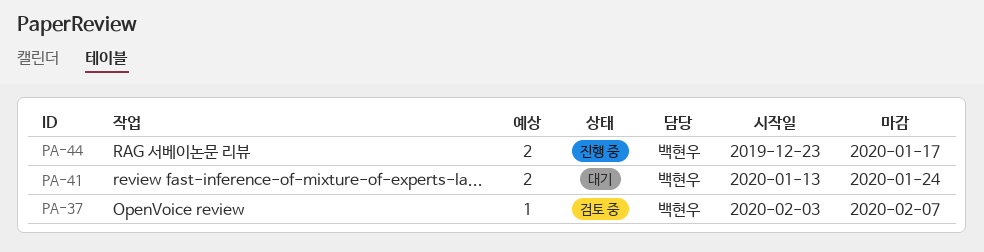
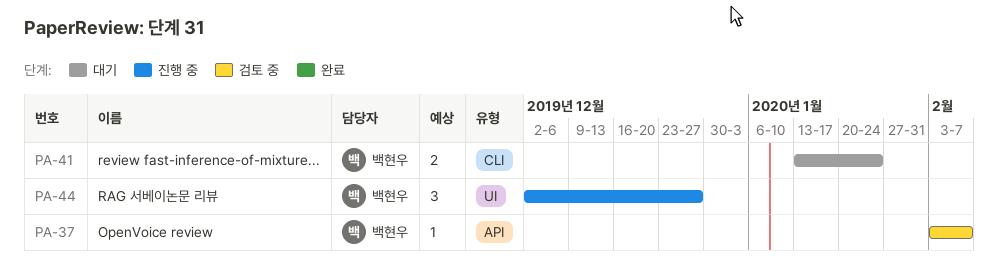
PA-44, estimate: 2 -> 3
PA-44, start: Dec 23 -> Dec 2
PA-44, due: Jan 17 -> Dec 27

